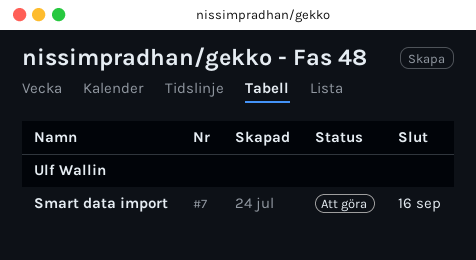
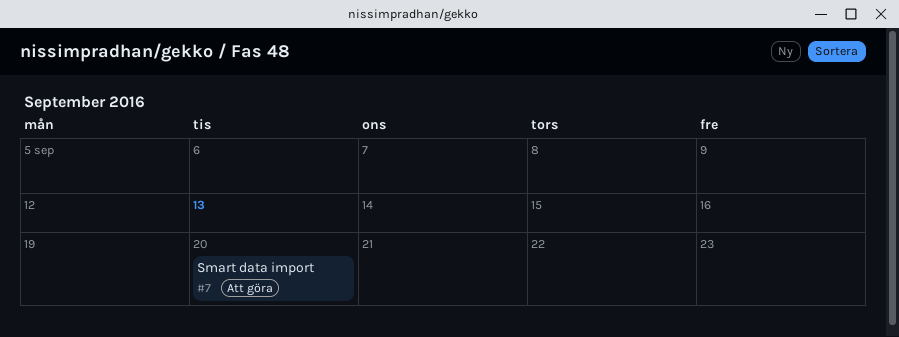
#7, due: Sep 16 -> Sep 20

